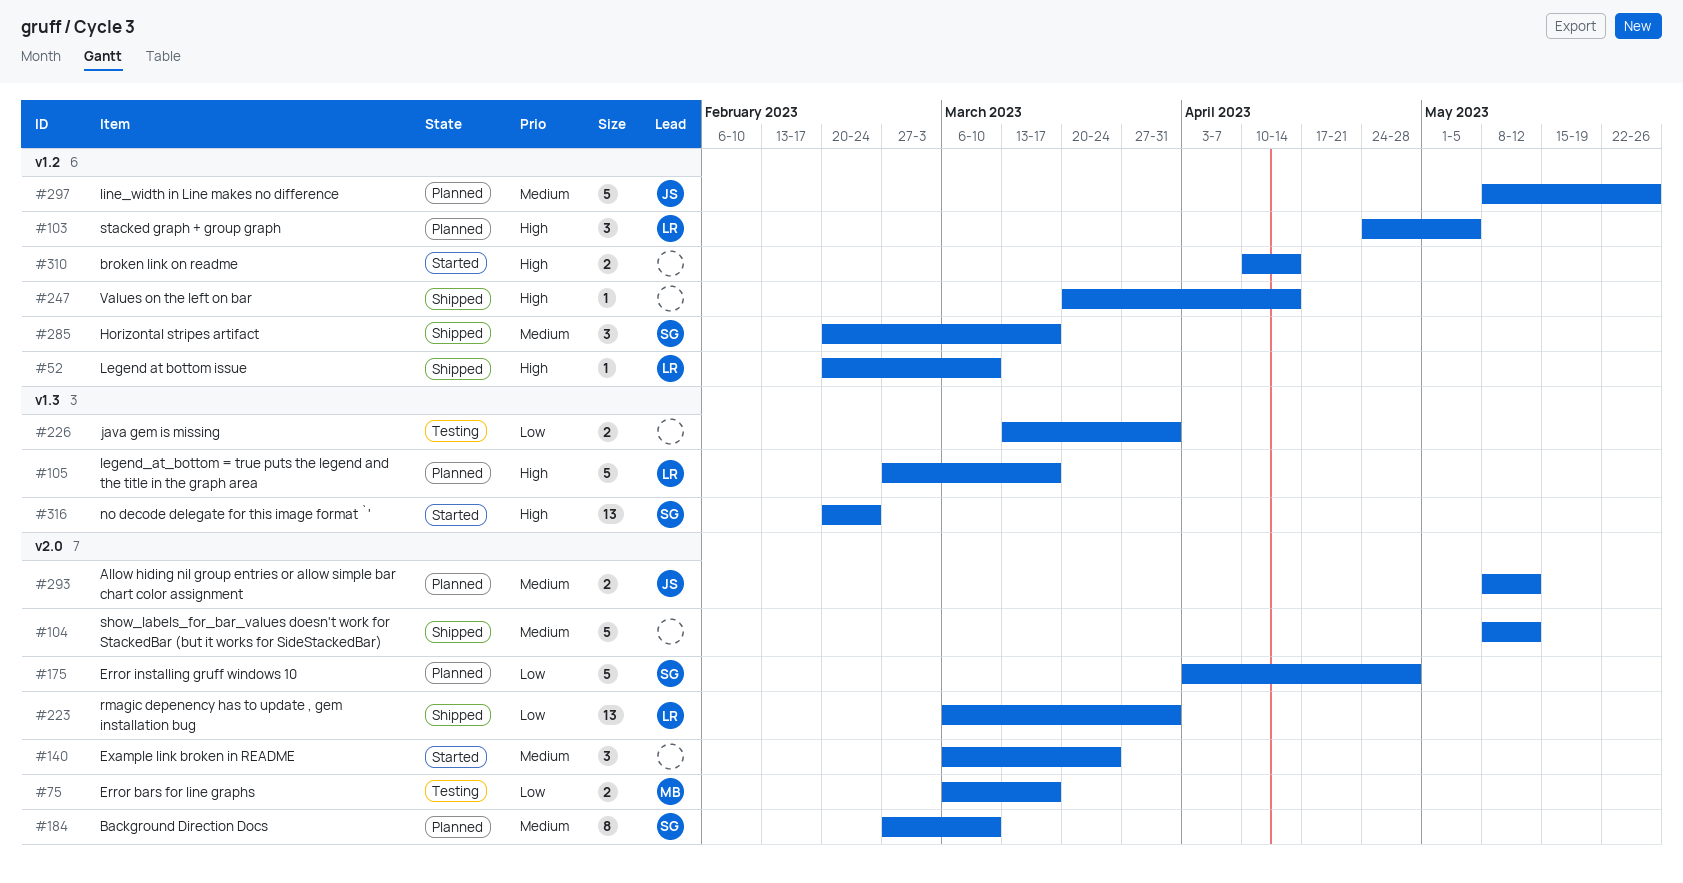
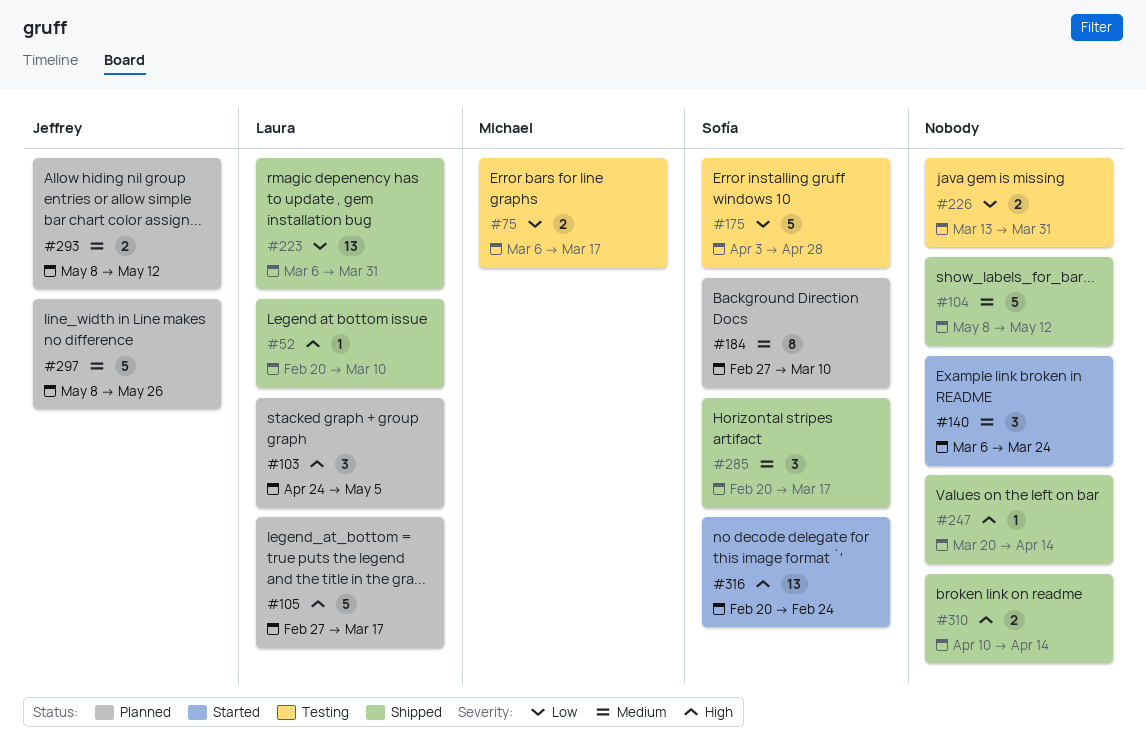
#175, status: Planned -> Testing
#310, status: Started -> Shipped

